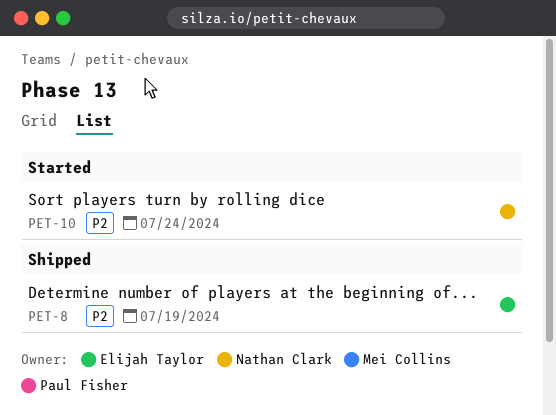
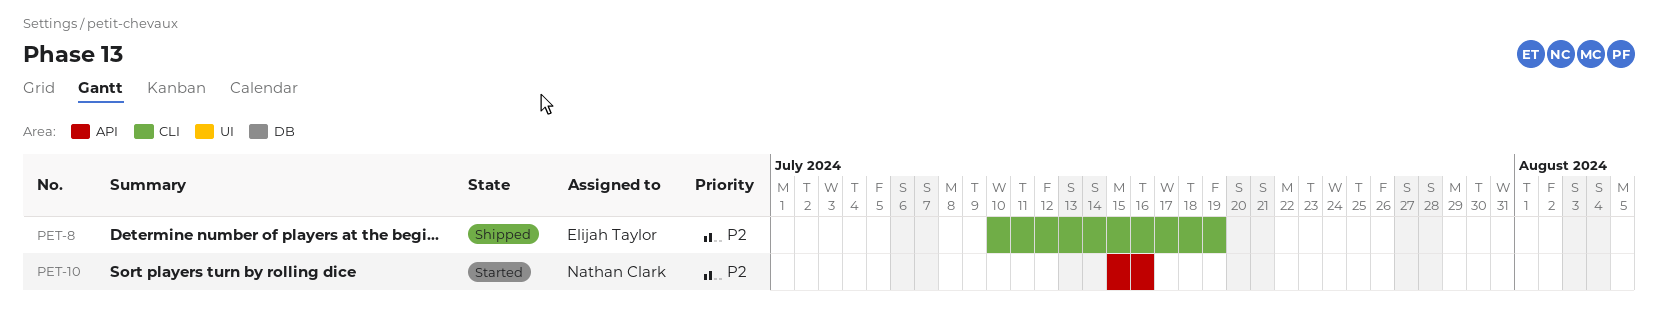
PET-10, due: Jul 24 -> Jul 16

